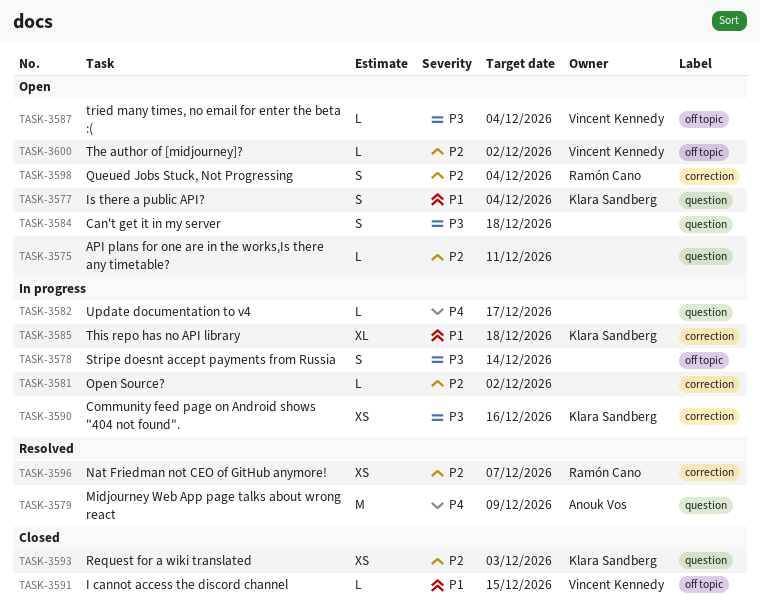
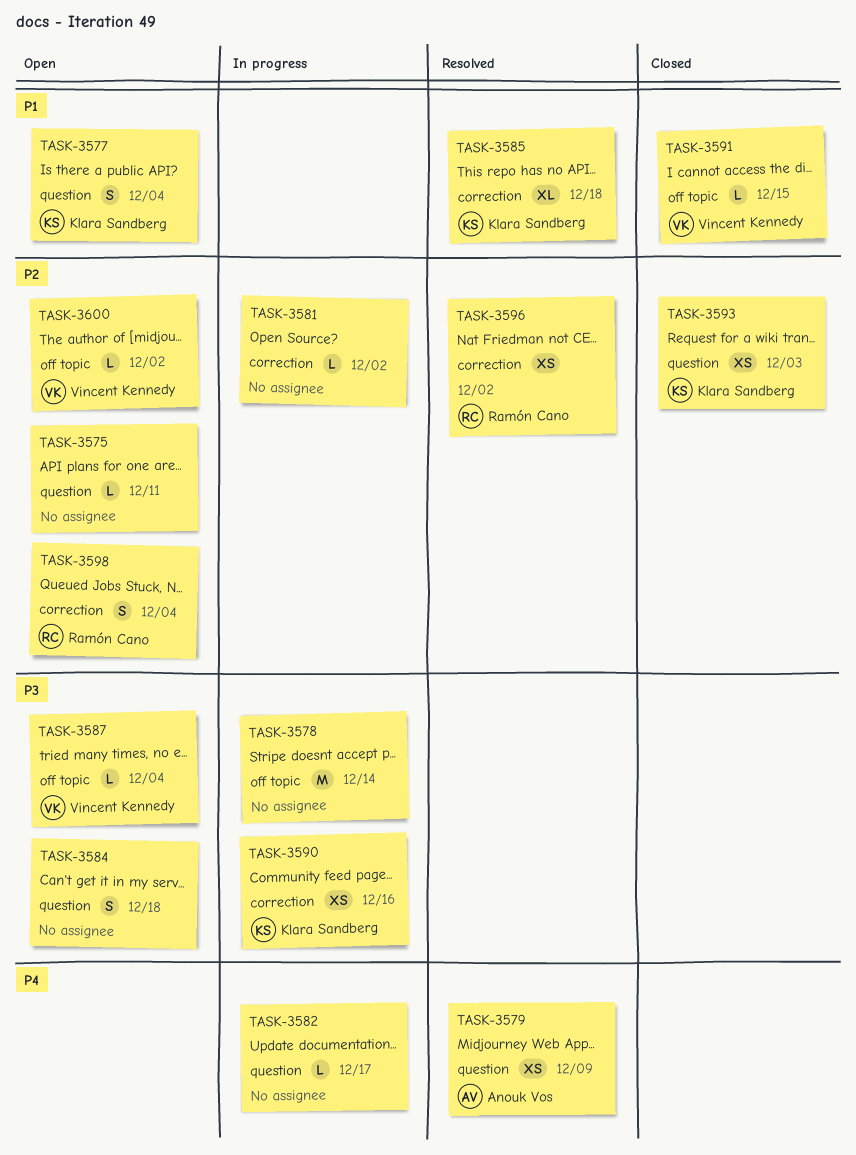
TASK-3578, estimate: S -> M
TASK-3579, estimate: M -> XS
TASK-3585, status: In progress -> Resolved
TASK-3596, due: Dec 7 -> Dec 2

